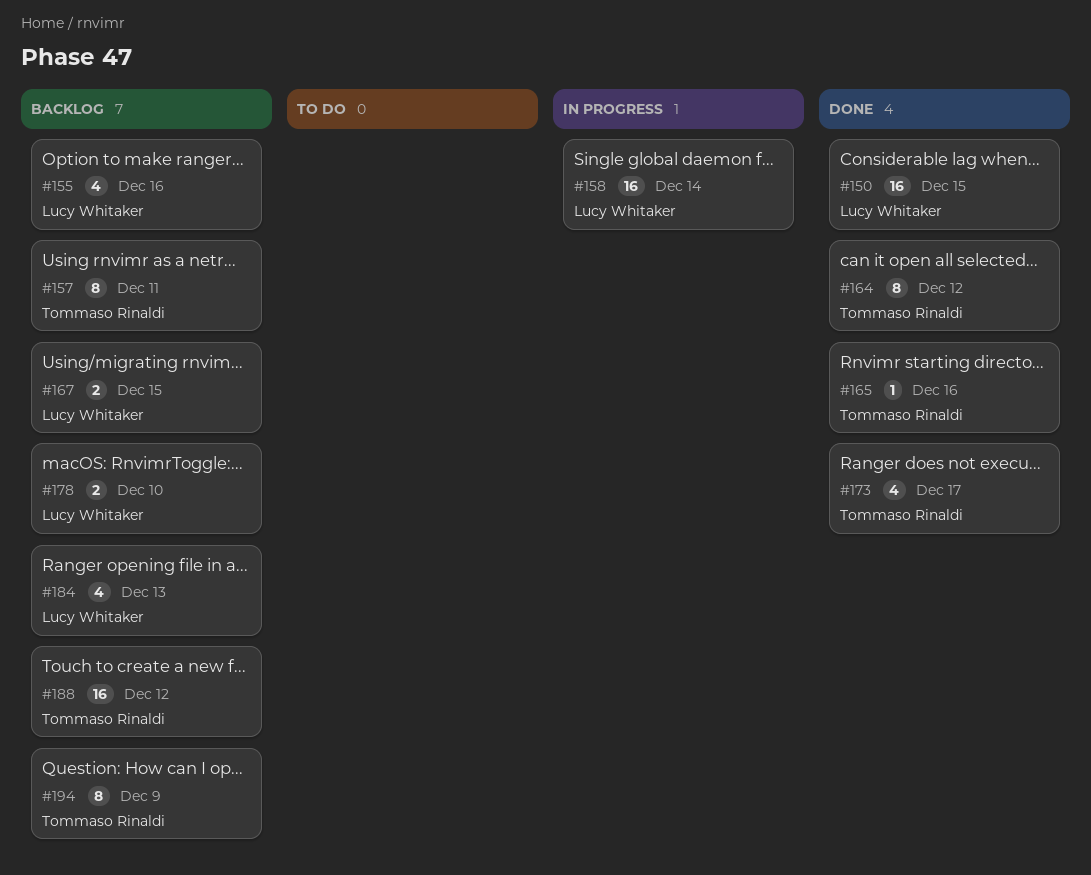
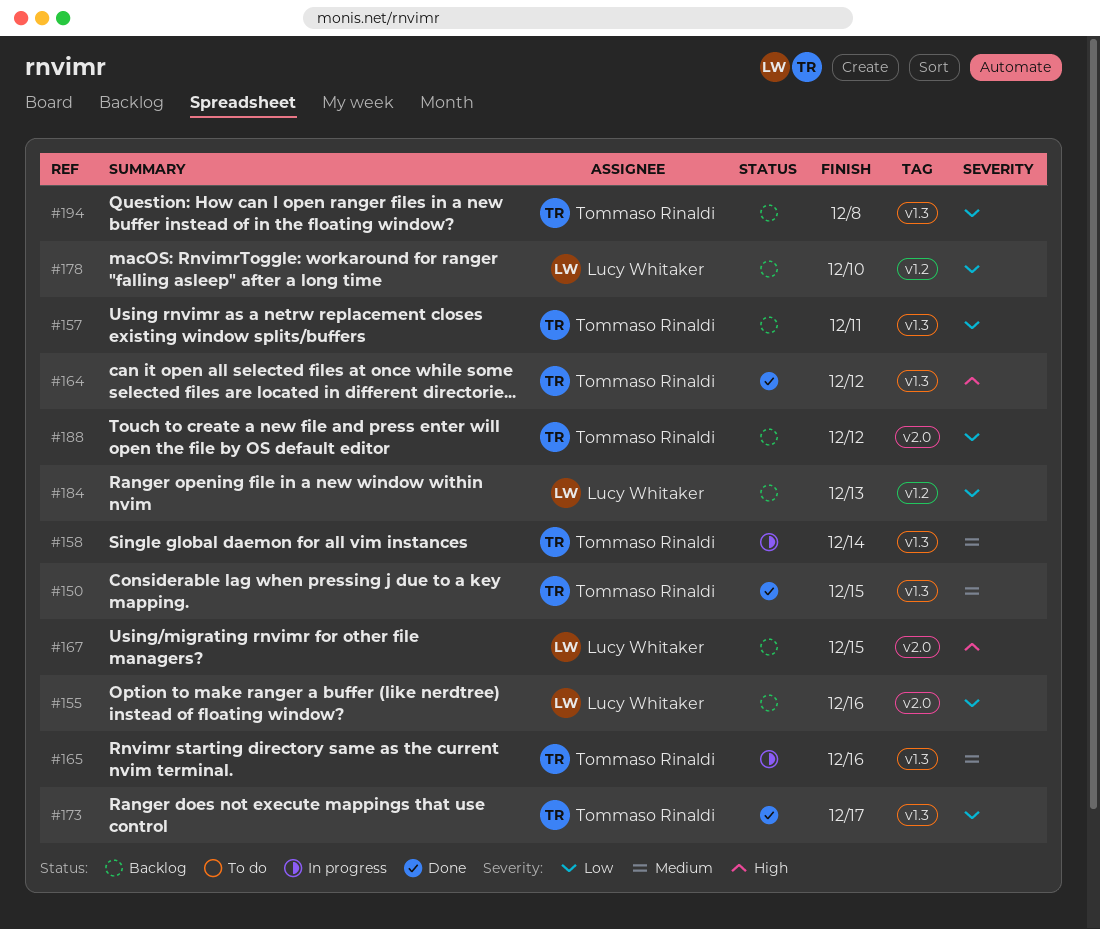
#150, owner: Lucy Whitaker -> Tommaso Rinaldi
#158, owner: Lucy Whitaker -> Tommaso Rinaldi
#165, status: Done -> In progress
#194, due: Dec 9 -> Dec 8

